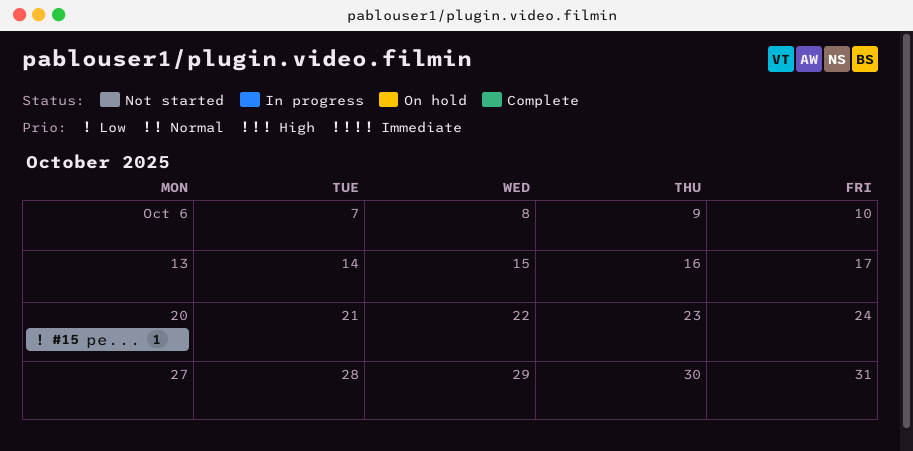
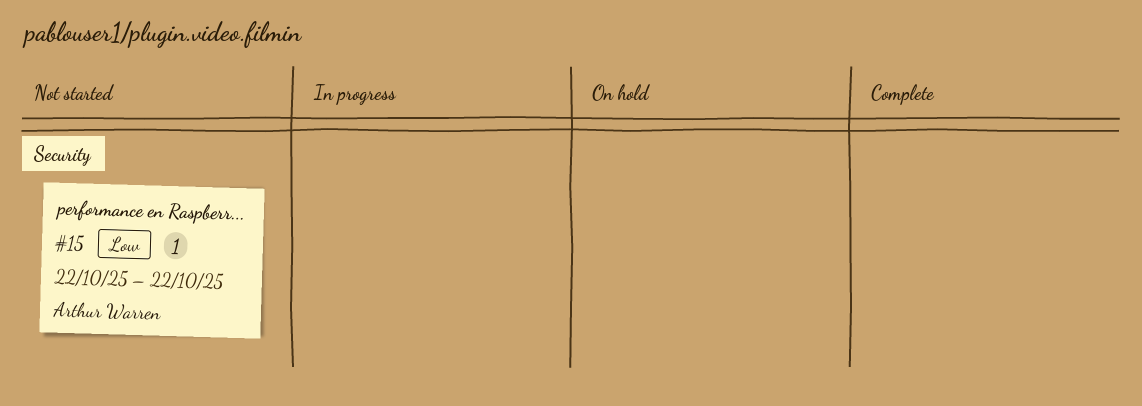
#15, start: Oct 20 -> Oct 22
#15, due: Oct 20 -> Oct 22

